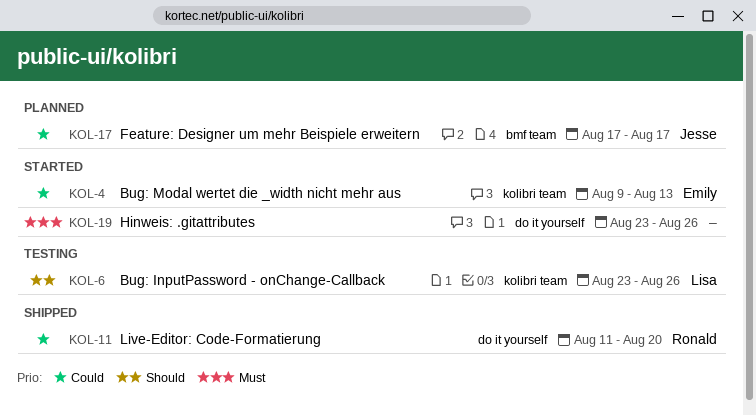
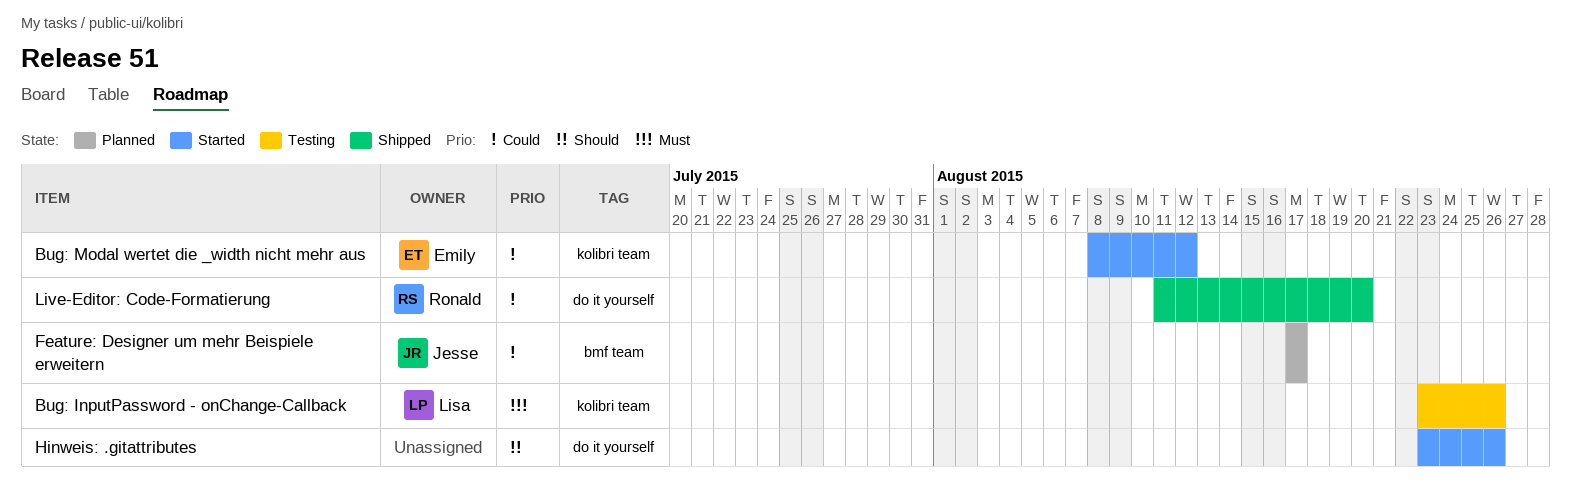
Bug: InputPassword - onChange-Callback, priority: Should -> Must
Bug: Modal wertet die _width nicht mehr aus, start: Aug 9 -> Aug 8
Bug: Modal wertet die _width nicht mehr aus, due: Aug 13 -> Aug 12
Hinweis: .gitattributes, priority: Must -> Should

